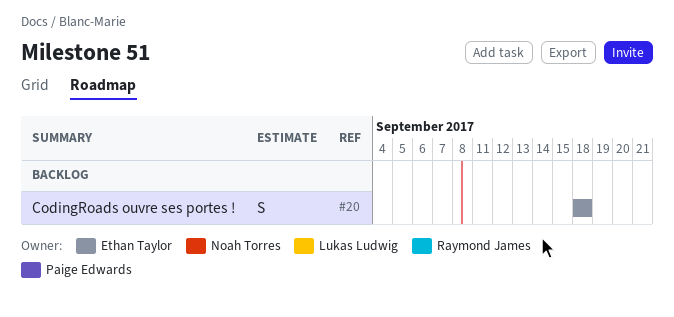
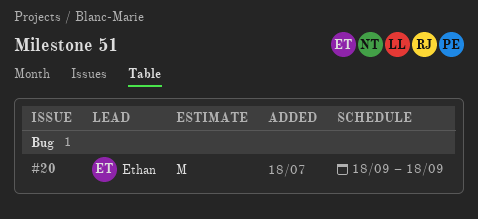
#20, estimate: S -> M

